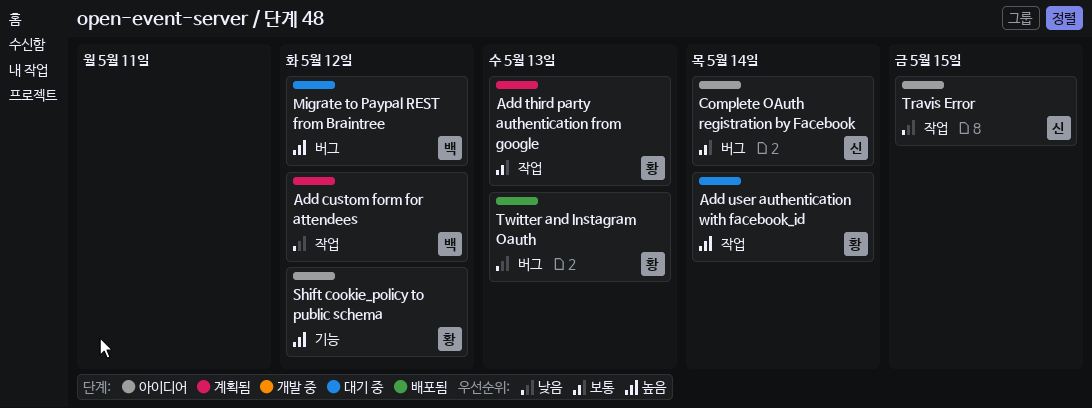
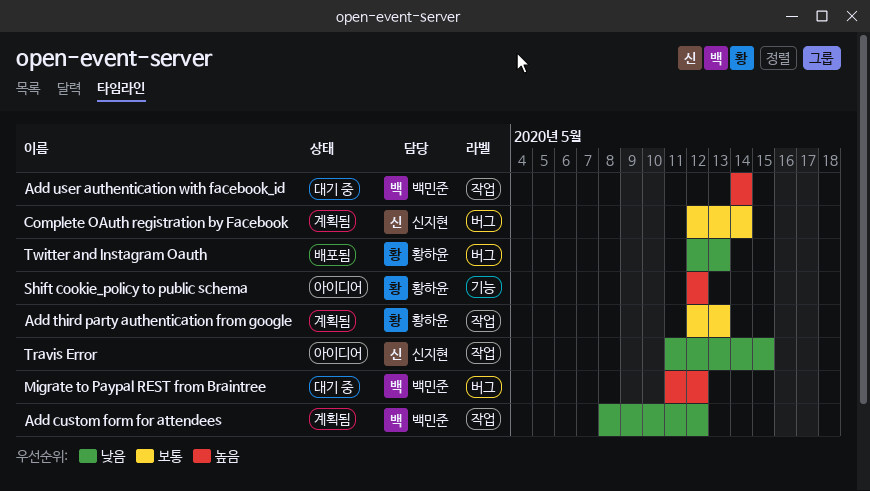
Add user authentication with facebook_id, owner: 황하윤 -> 백민준
Complete OAuth registration by Facebook, status: 아이디어 -> 계획됨

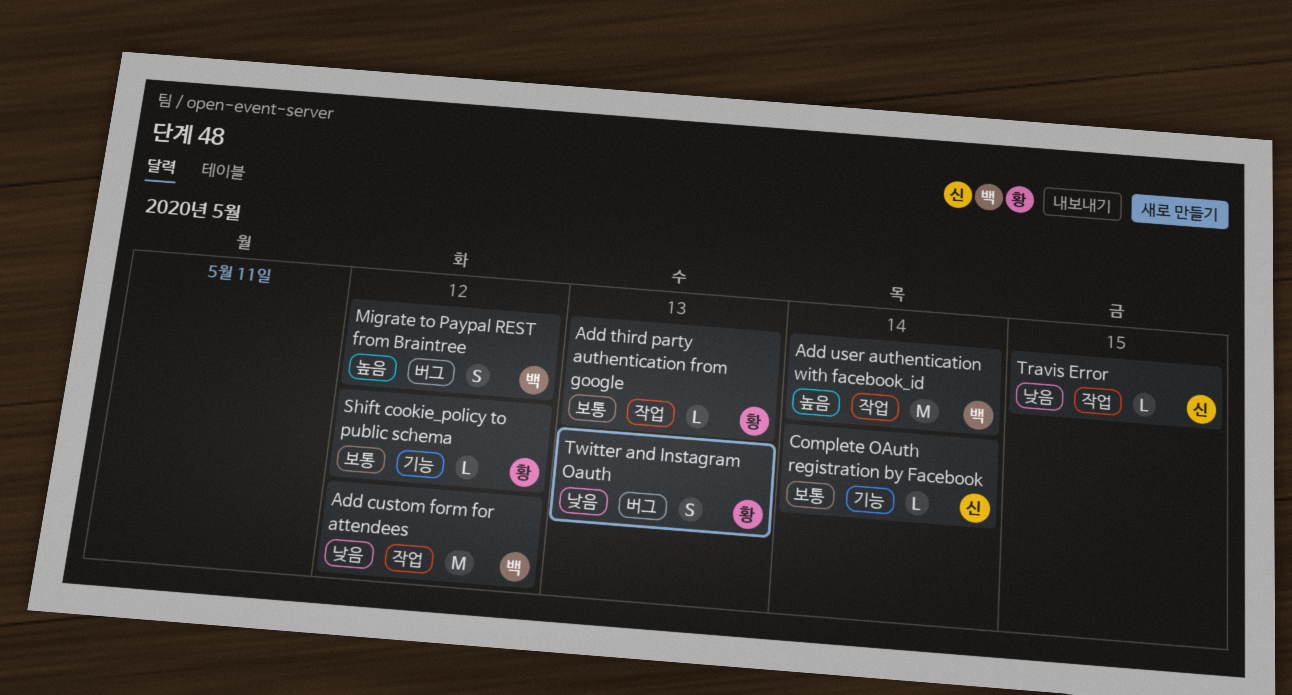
Complete OAuth registration by Facebook, label: 버그 -> 기능
Shift cookie_policy to public schema, priority: 높음 -> 보통

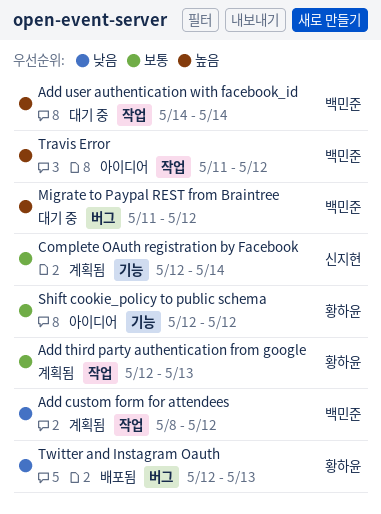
Travis Error, owner: 신지현 -> 백민준
Travis Error, priority: 낮음 -> 높음
Travis Error, due: May 15 -> May 12

